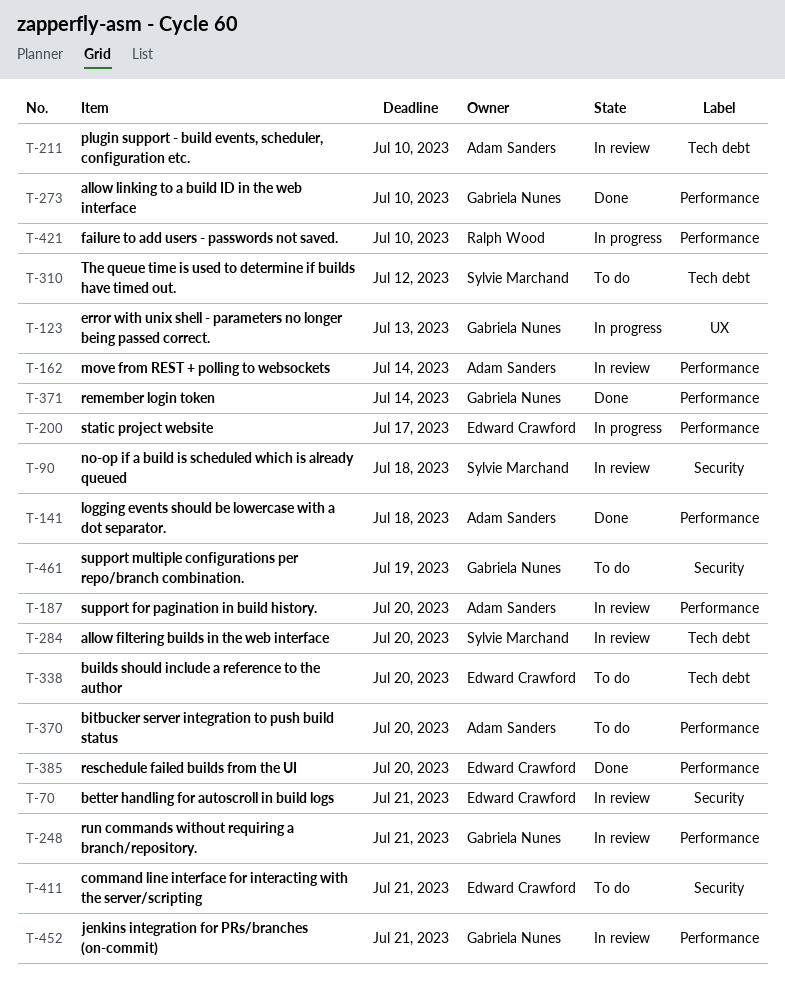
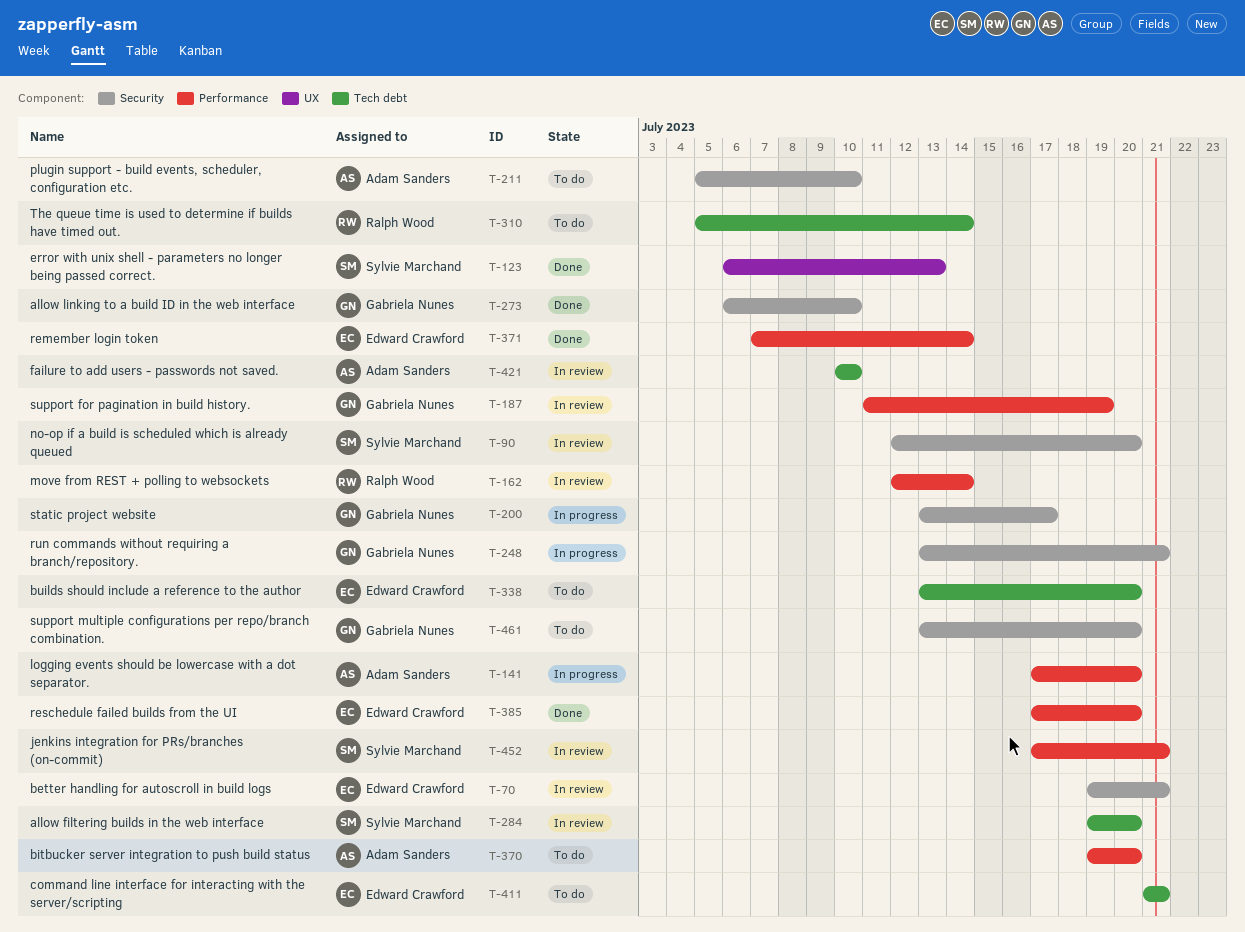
T-90, due: Jul 18 -> Jul 20
T-123, status: In progress -> Done
T-123, owner: Gabriela Nunes -> Sylvie Marchand
T-141, status: Done -> In progress
T-141, due: Jul 18 -> Jul 20
T-162, owner: Adam Sanders -> Ralph Wood
T-187, owner: Adam Sanders -> Gabriela Nunes
T-187, due: Jul 20 -> Jul 19
T-200, owner: Edward Crawford -> Gabriela Nunes
T-200, label: Performance -> Security
T-211, status: In review -> To do
T-211, label: Tech debt -> Security
T-248, status: In review -> In progress
T-248, label: Performance -> Security
T-273, label: Performance -> Security
T-310, owner: Sylvie Marchand -> Ralph Wood
T-310, due: Jul 12 -> Jul 14
T-371, owner: Gabriela Nunes -> Edward Crawford
T-411, label: Security -> Tech debt
T-421, status: In progress -> In review
T-421, owner: Ralph Wood -> Adam Sanders
T-421, label: Performance -> Tech debt
T-452, owner: Gabriela Nunes -> Sylvie Marchand
T-461, due: Jul 19 -> Jul 20

